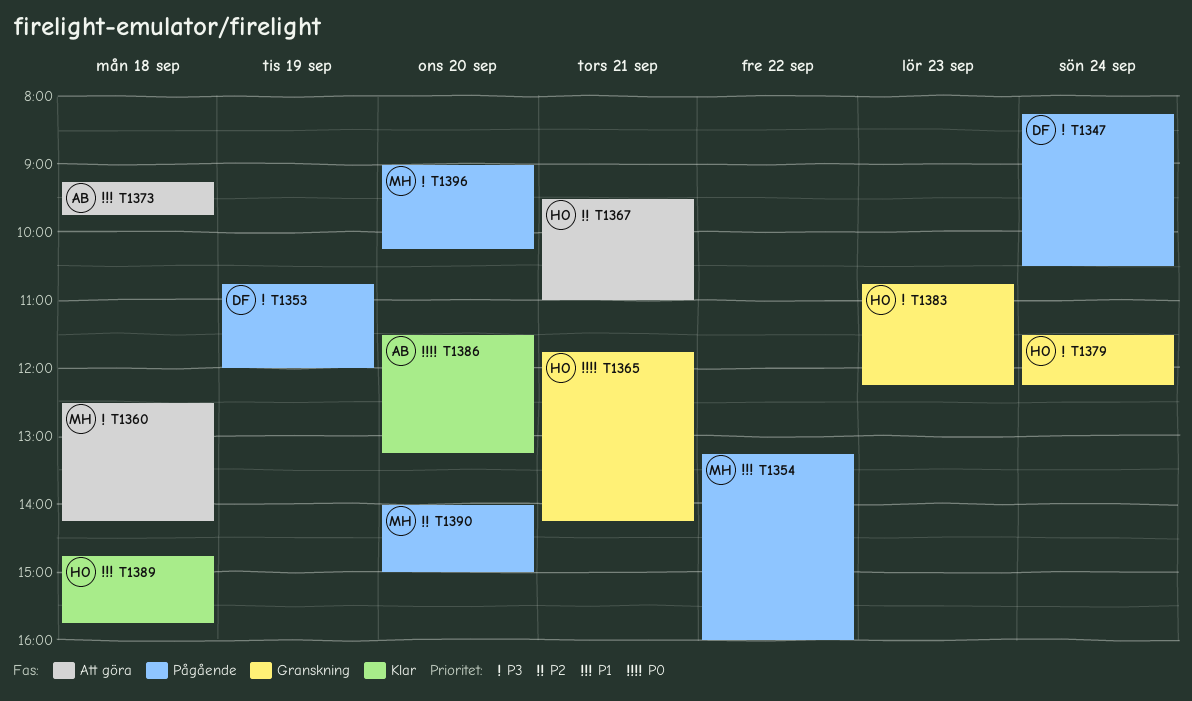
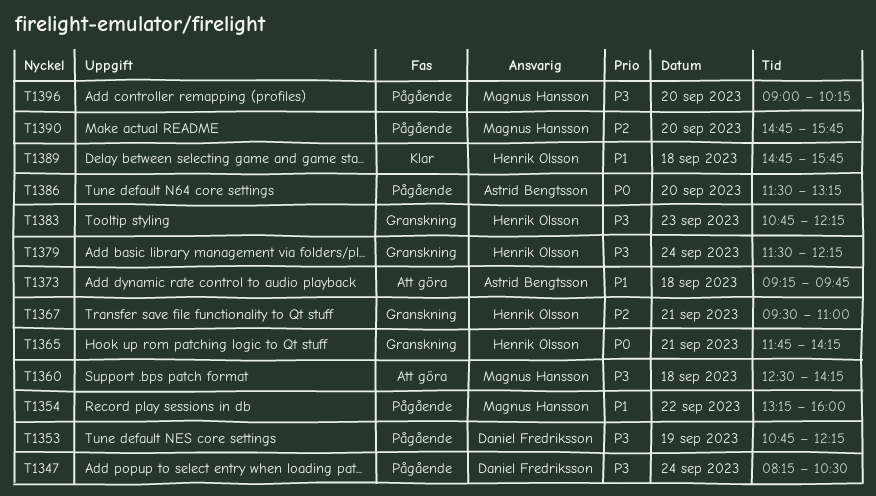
T1353, ends: 12:00 -> 12:15
T1367, status: Att göra -> Granskning
T1386, status: Klar -> Pågående
T1390, begins: 14:00 -> 14:45
T1390, ends: 15:00 -> 15:45

